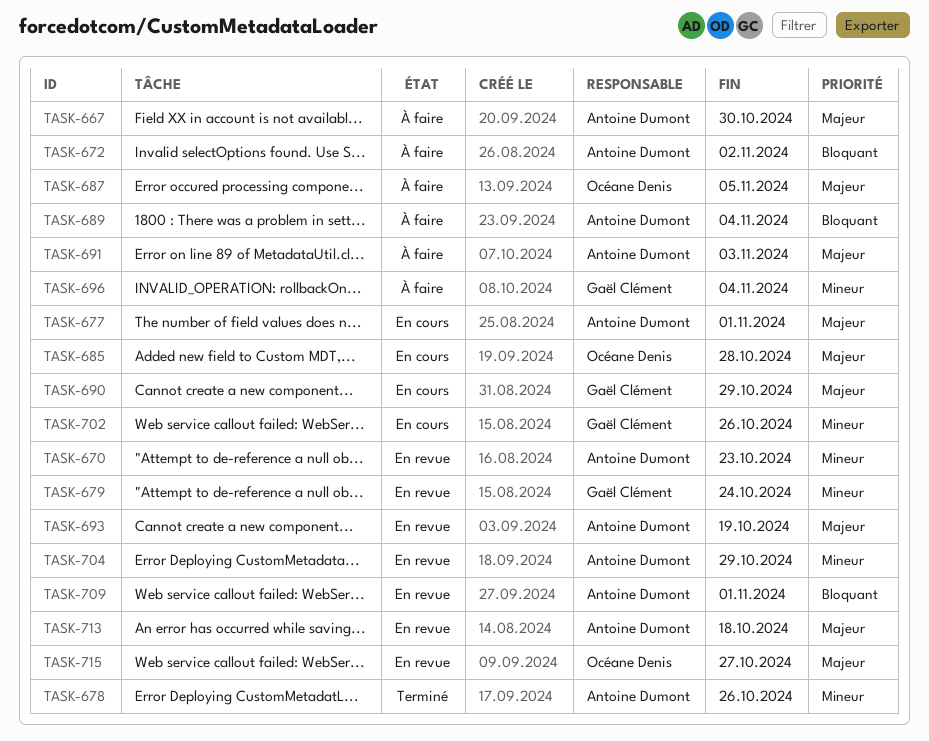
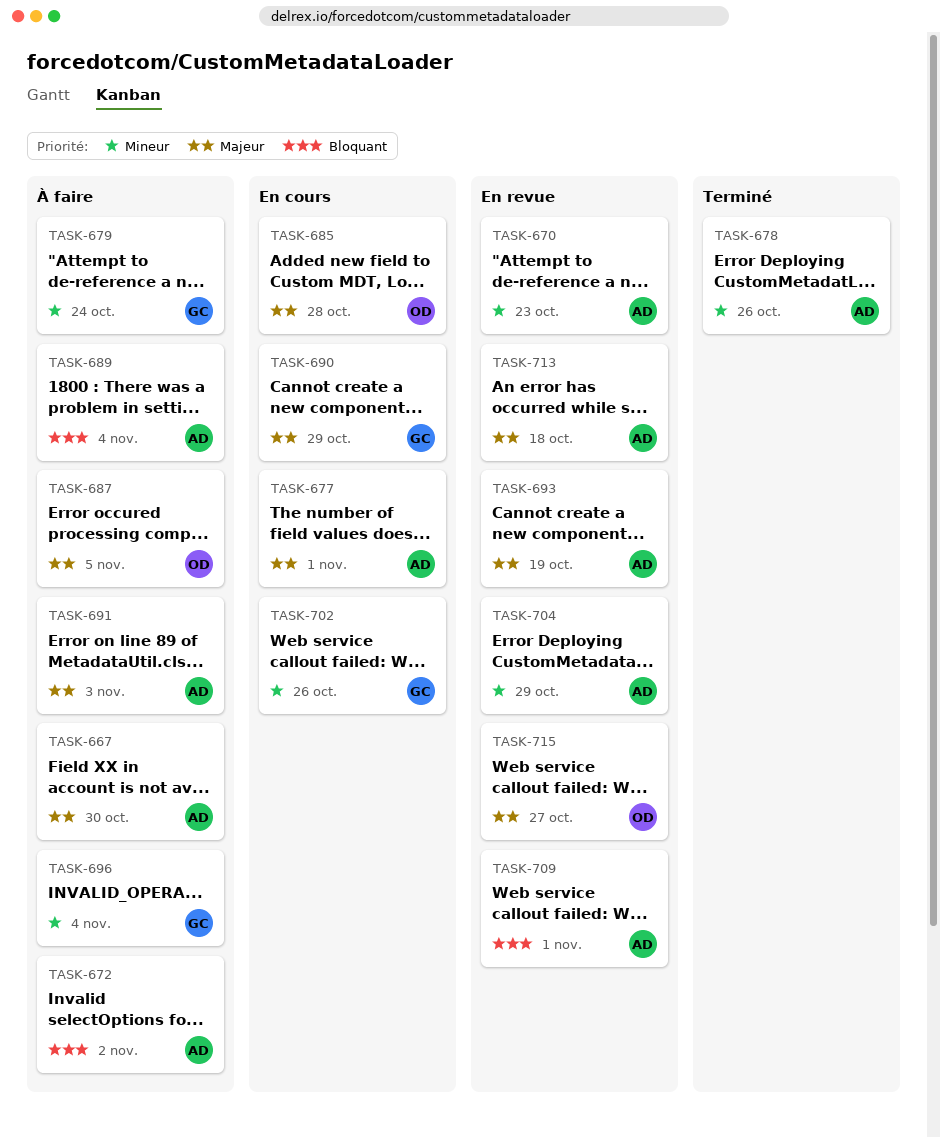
TASK-679, status: En revue -> À faire

